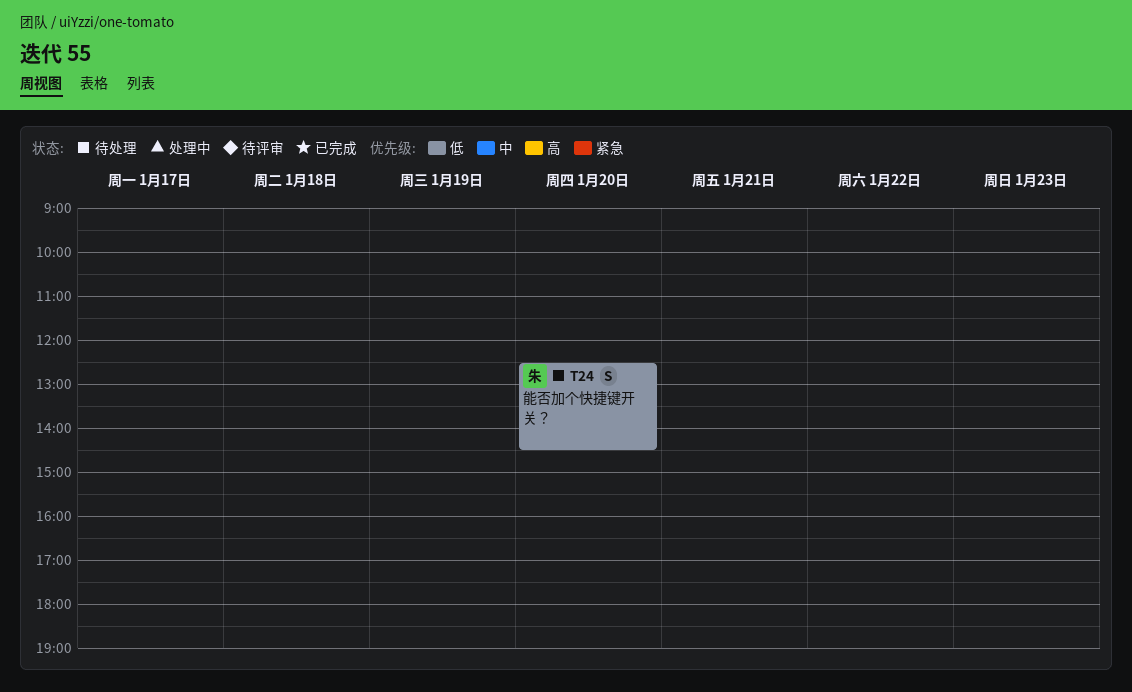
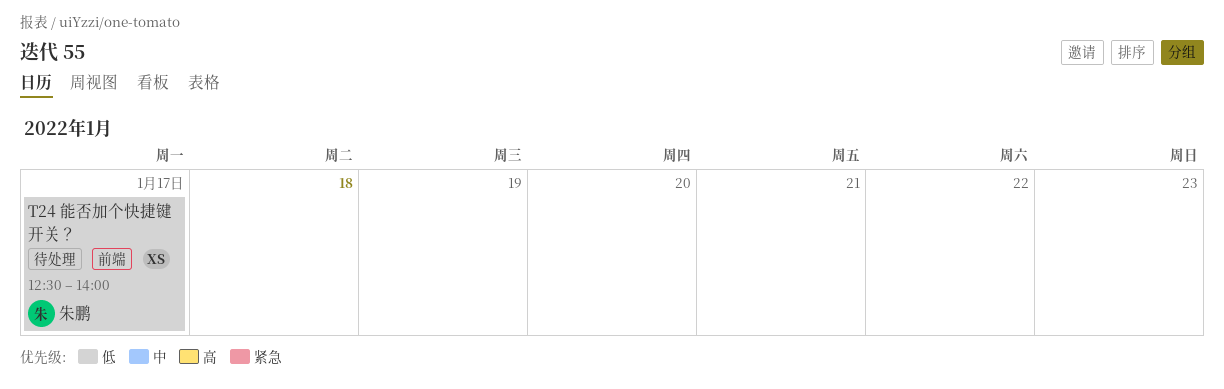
T24, estimate: S -> XS
T24, day: Jan 20 -> Jan 17
T24, ends: 14:30 -> 14:00

